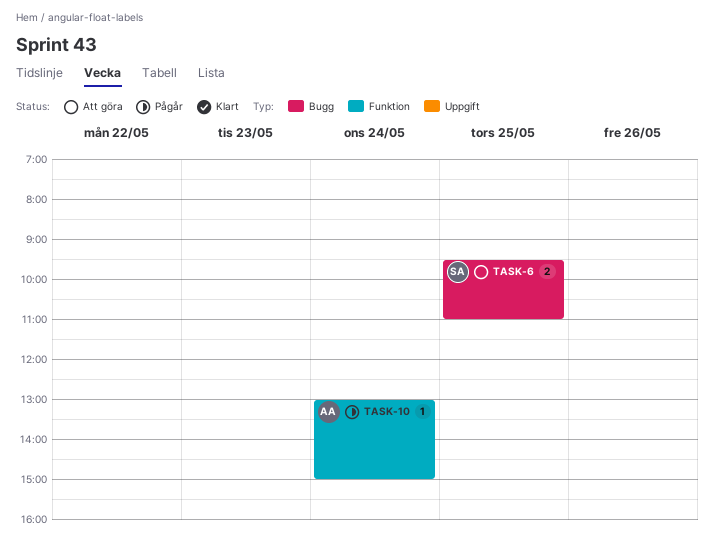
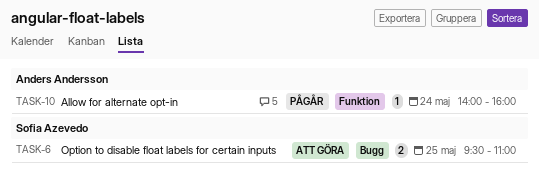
TASK-10, begins: 13:00 -> 14:00
TASK-10, ends: 15:00 -> 16:00

